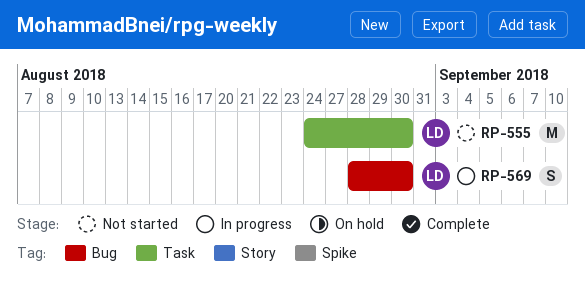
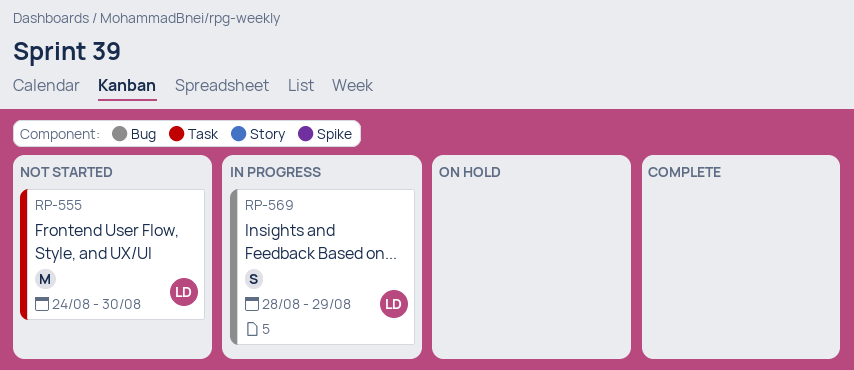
RP-569, due: Aug 30 -> Aug 29

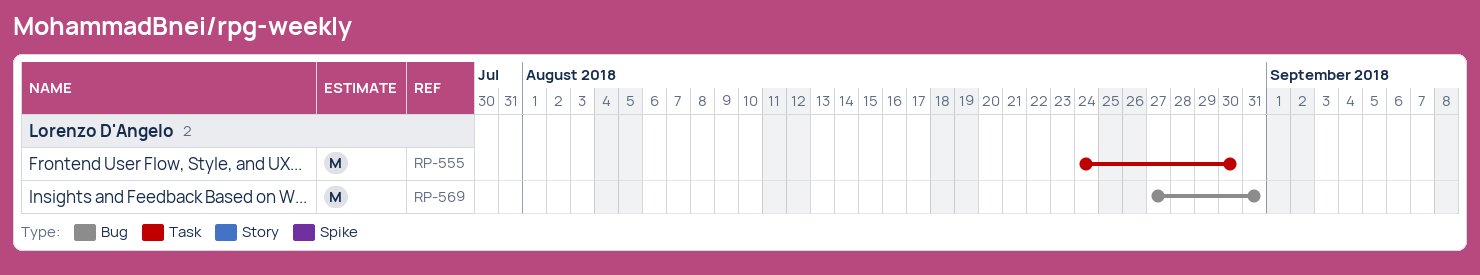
RP-569, estimate: S -> M
RP-569, start: Aug 28 -> Aug 27
RP-569, due: Aug 29 -> Aug 31

